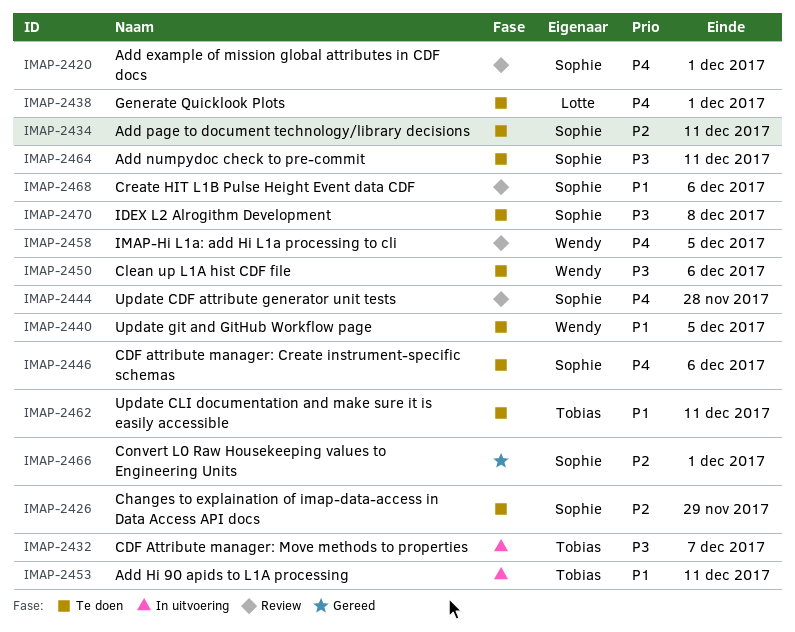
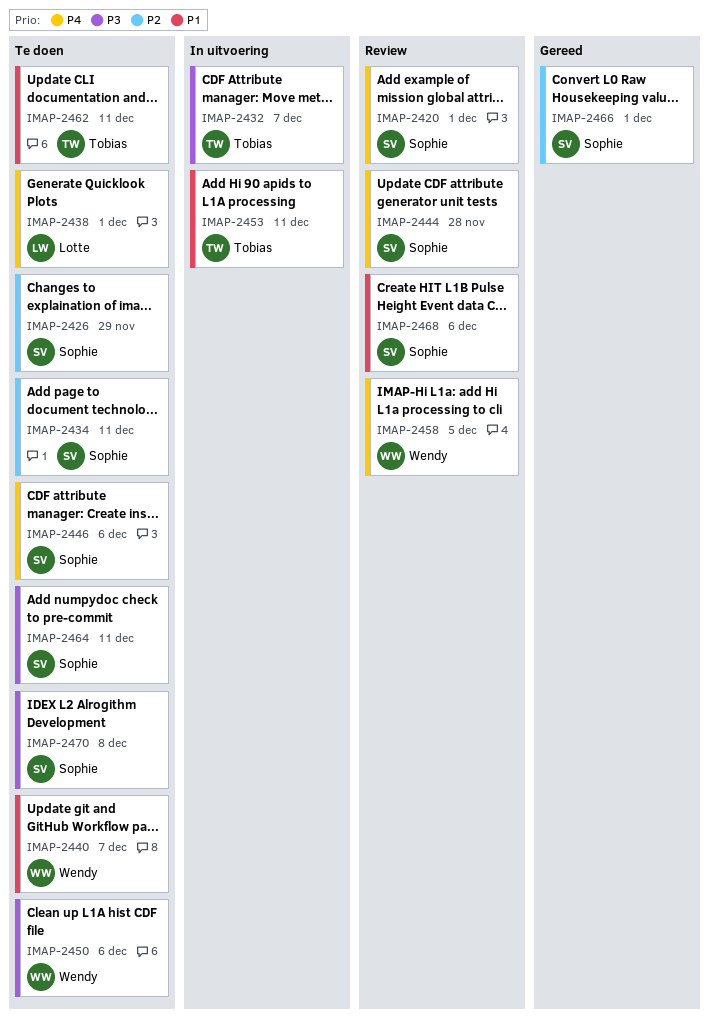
IMAP-2440, due: Dec 5 -> Dec 7

